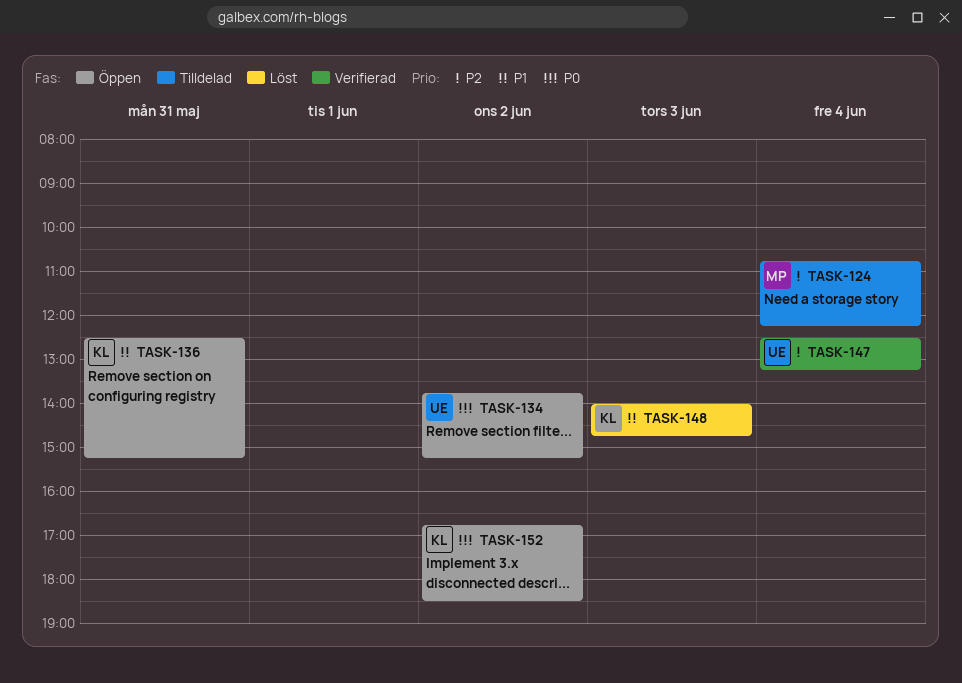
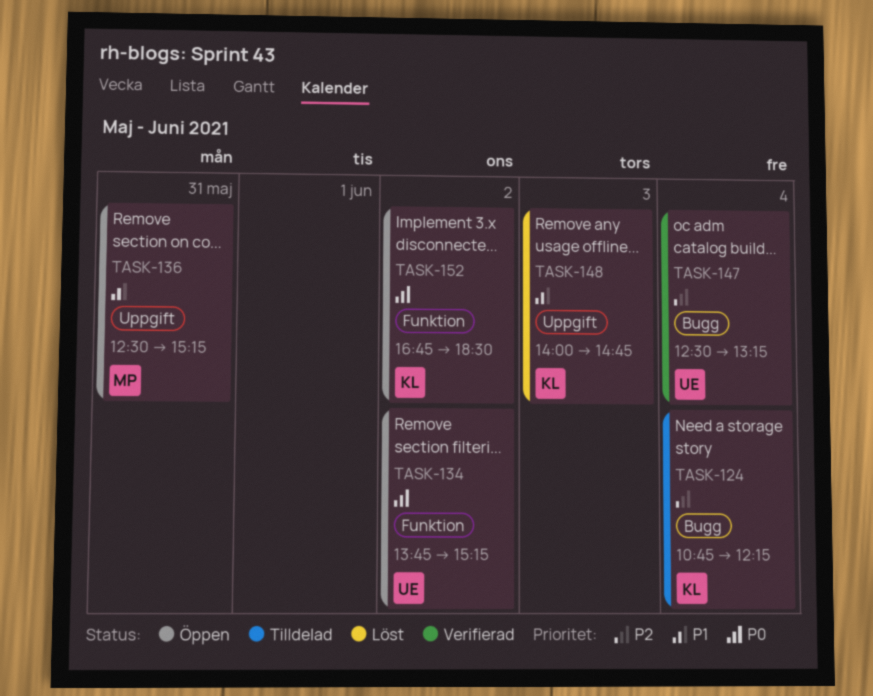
TASK-124, owner: MP -> KL
TASK-136, owner: KL -> MP

